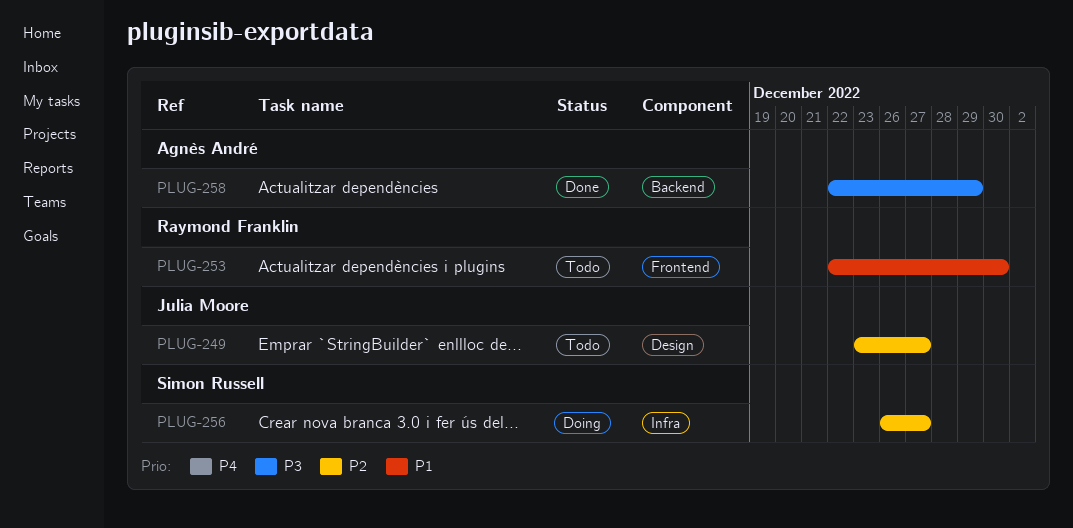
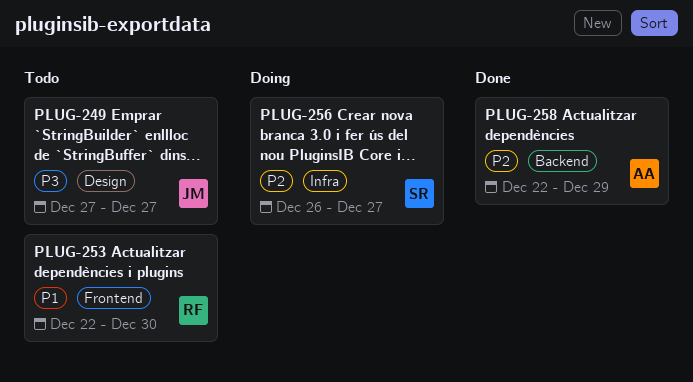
PLUG-249, priority: P2 -> P3
PLUG-249, start: Dec 23 -> Dec 27
PLUG-258, priority: P3 -> P2

